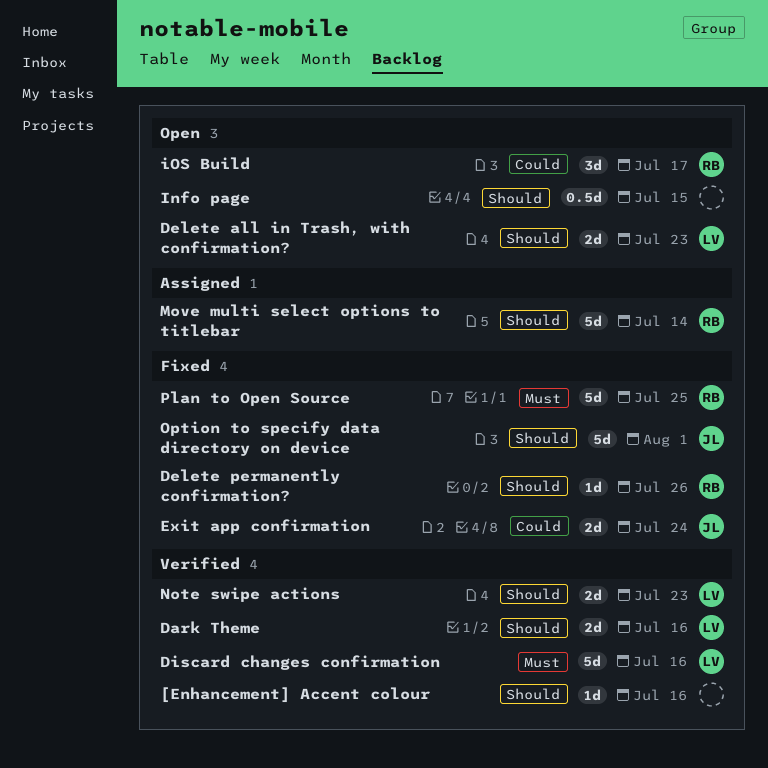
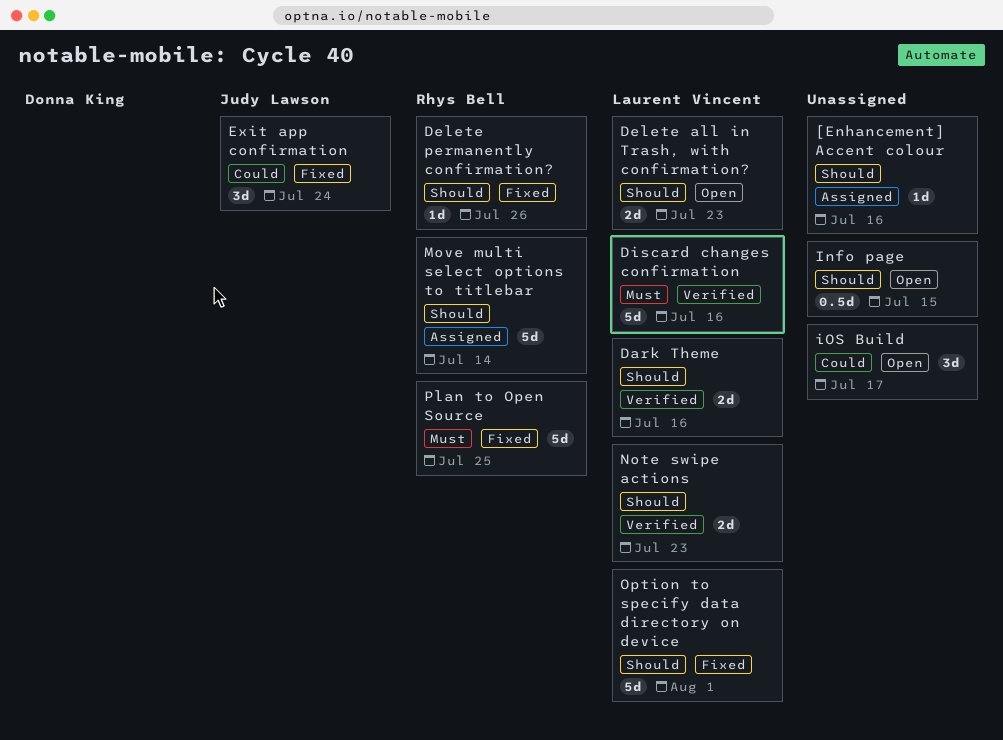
[Enhancement] Accent colour, status: Verified -> Assigned
Exit app confirmation, estimate: 2d -> 3d
iOS Build, owner: Rhys Bell -> none
Option to specify data directory on device, owner: Judy Lawson -> Laurent Vincent

